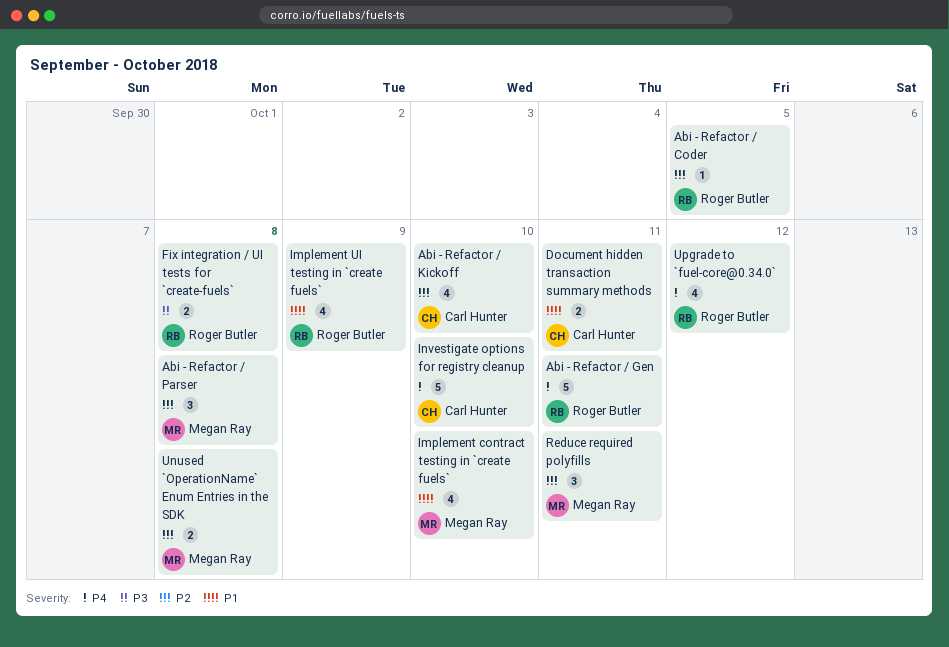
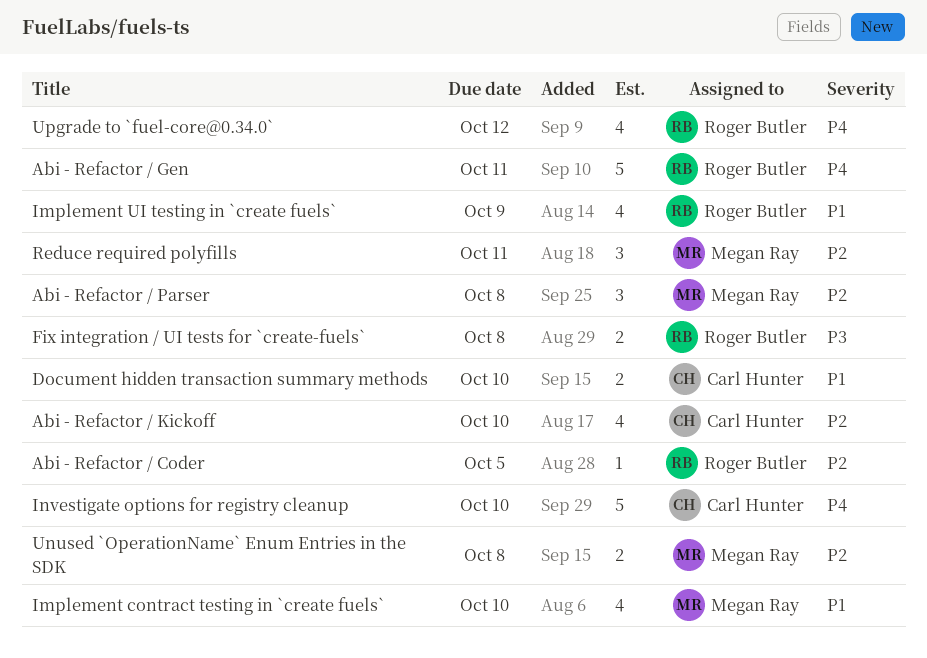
Document hidden transaction summary methods, due: Oct 11 -> Oct 10

